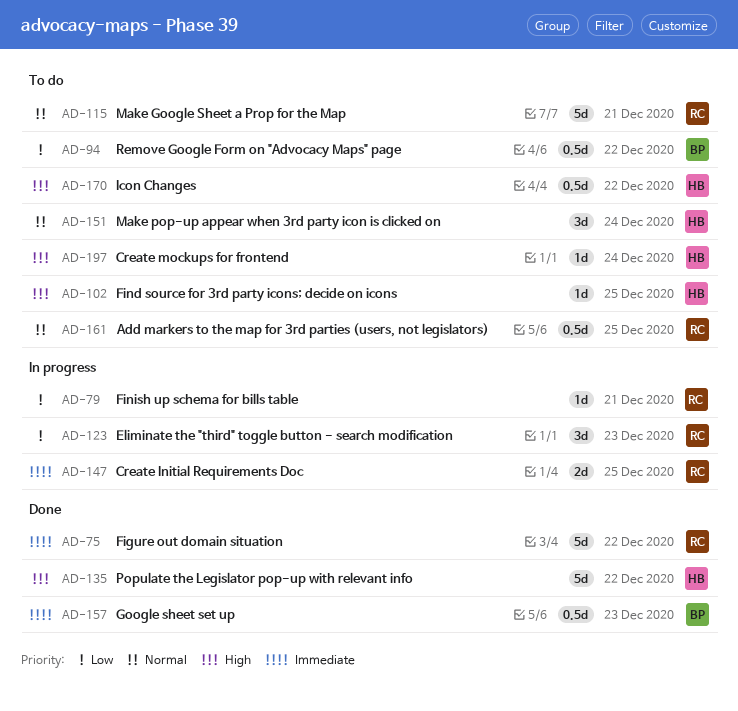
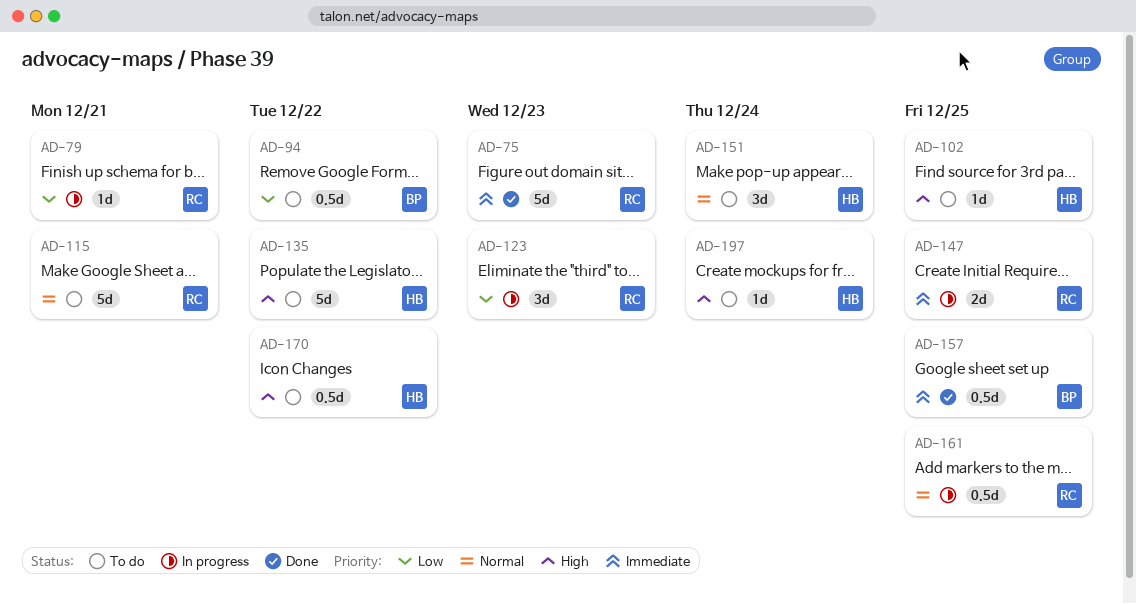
AD-75, due: Dec 22 -> Dec 23
AD-135, status: Done -> To do
AD-157, due: Dec 23 -> Dec 25
AD-161, status: To do -> In progress

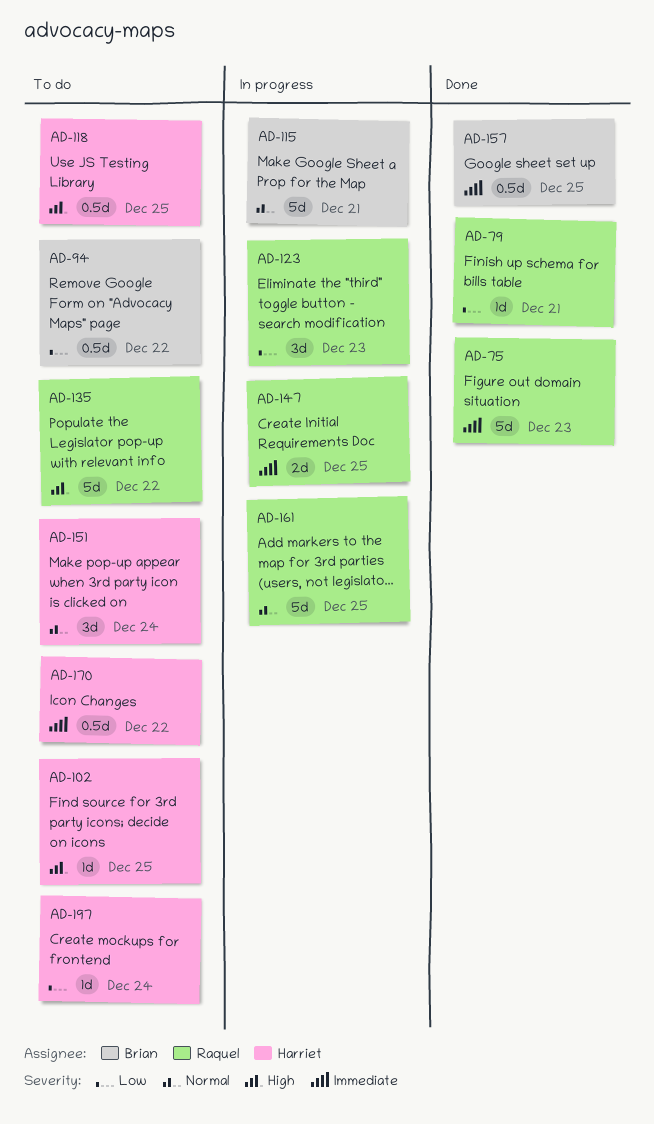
AD-79, status: In progress -> Done
AD-115, status: To do -> In progress
AD-115, owner: Raquel -> Brian
AD-118: none -> present
AD-135, owner: Harriet -> Raquel
AD-161, estimate: 0.5d -> 5d
AD-170, priority: High -> Immediate
AD-197, priority: High -> Low

